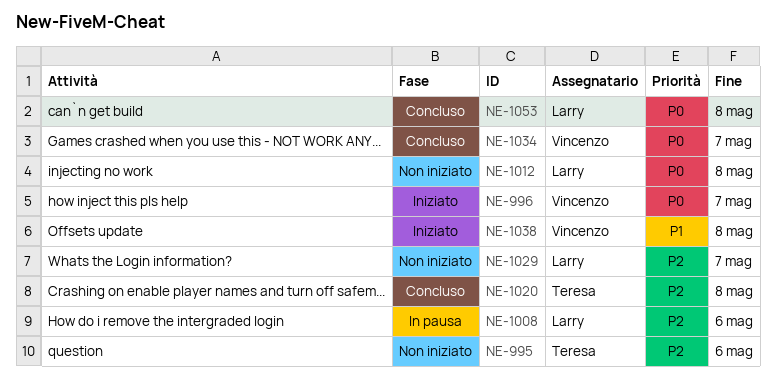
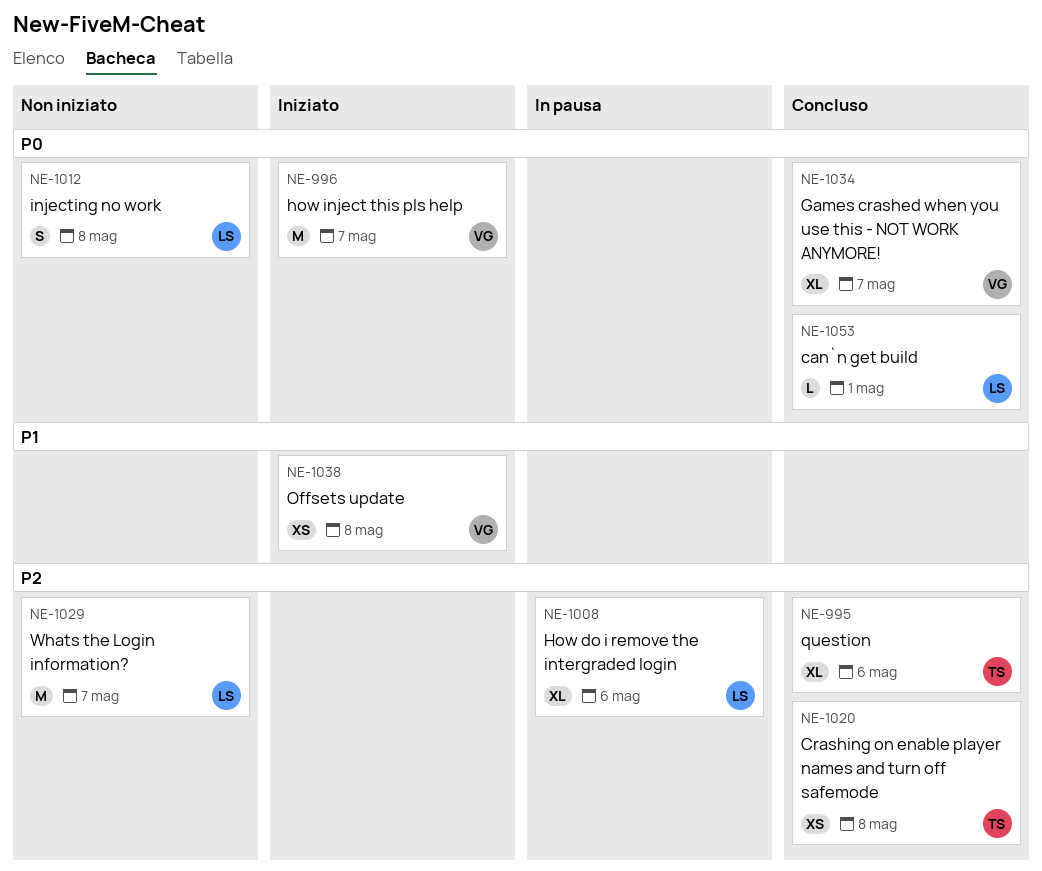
NE-995, status: Non iniziato -> Concluso
NE-1053, due: May 8 -> May 1

